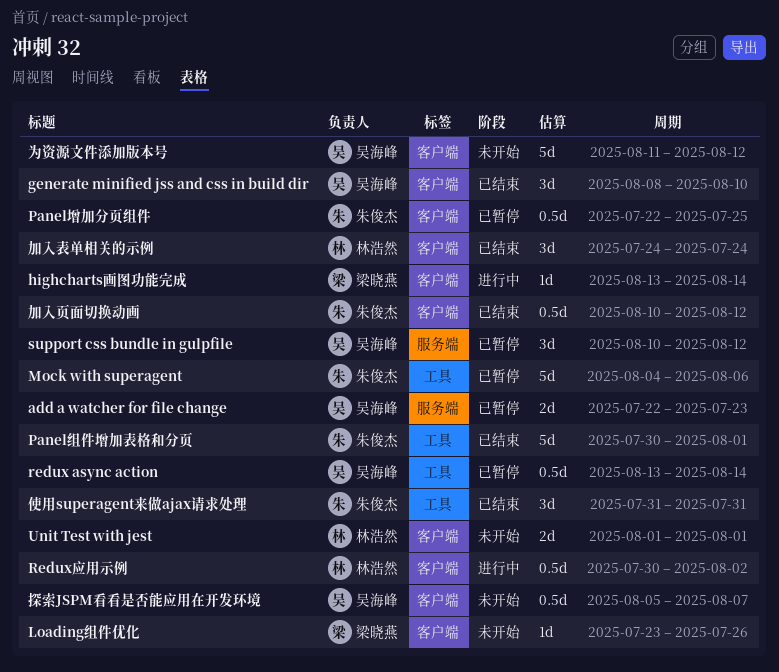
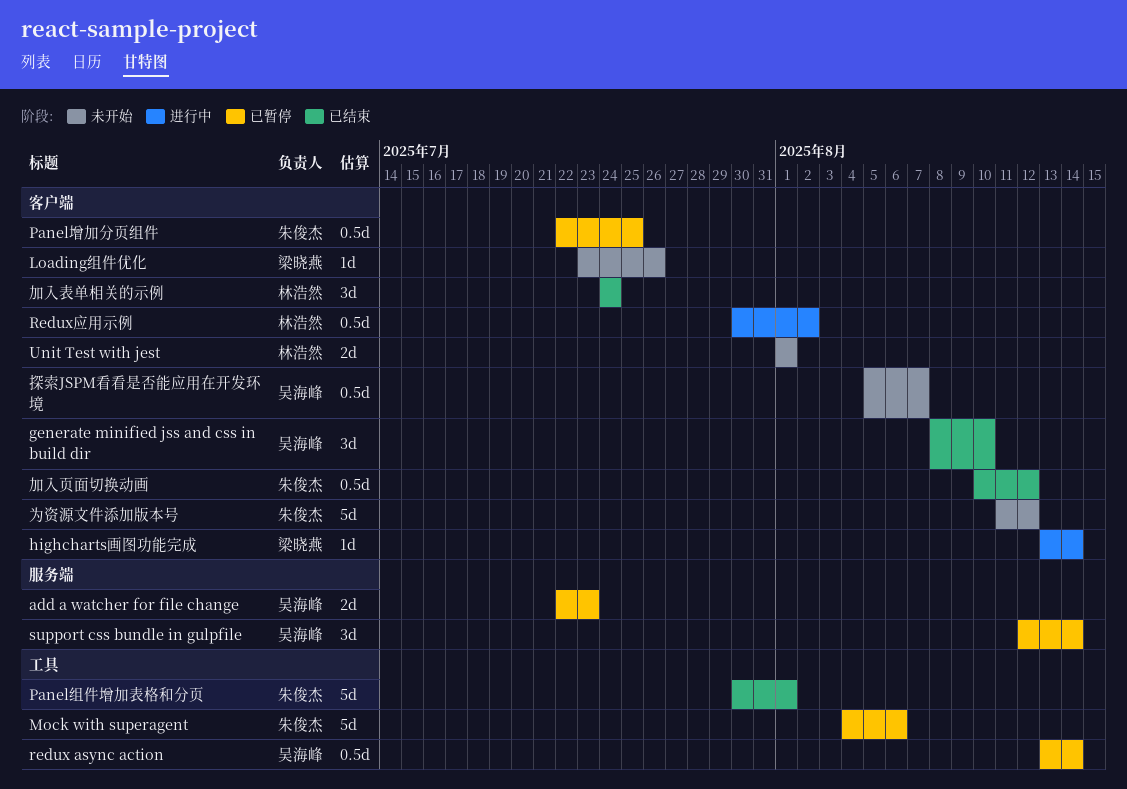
support css bundle in gulpfile, start: Aug 10 -> Aug 12
support css bundle in gulpfile, due: Aug 12 -> Aug 14
为资源文件添加版本号, owner: 吴海峰 -> 朱俊杰
使用superagent来做ajax请求处理: present -> none

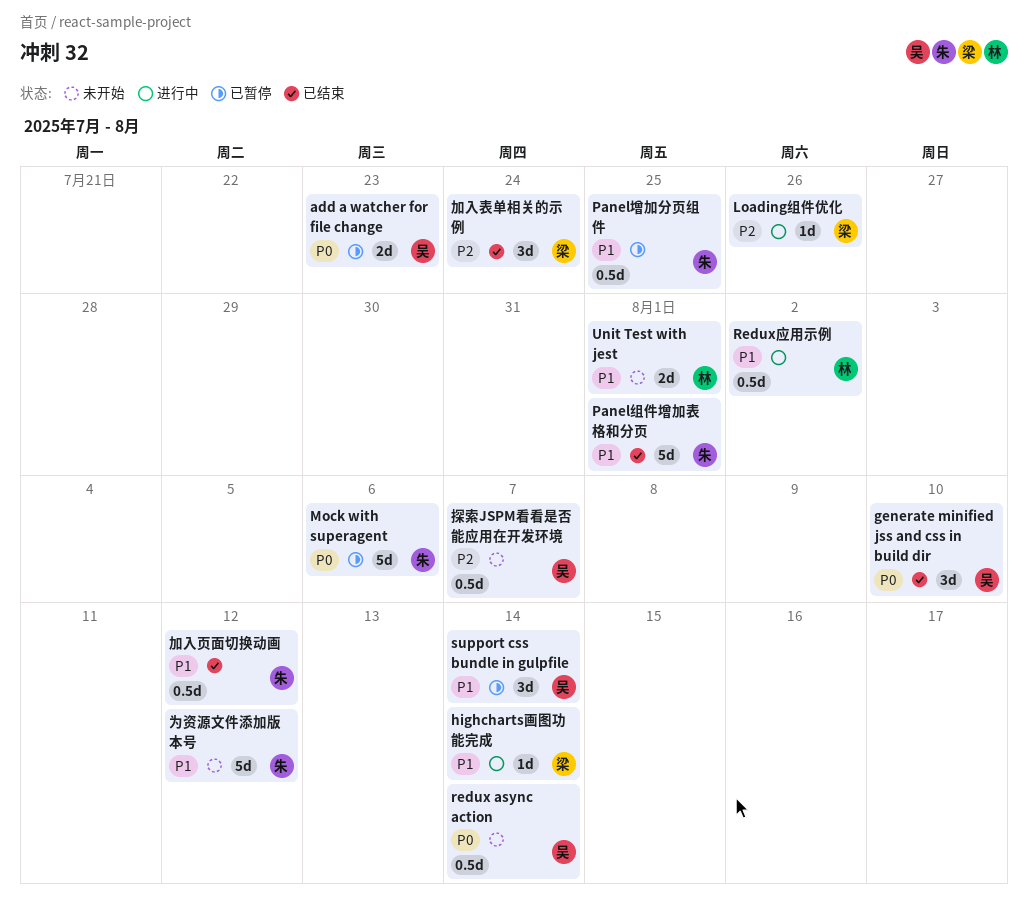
Loading组件优化, status: 未开始 -> 进行中
redux async action, status: 已暂停 -> 未开始
加入表单相关的示例, owner: 林浩然 -> 梁晓燕

